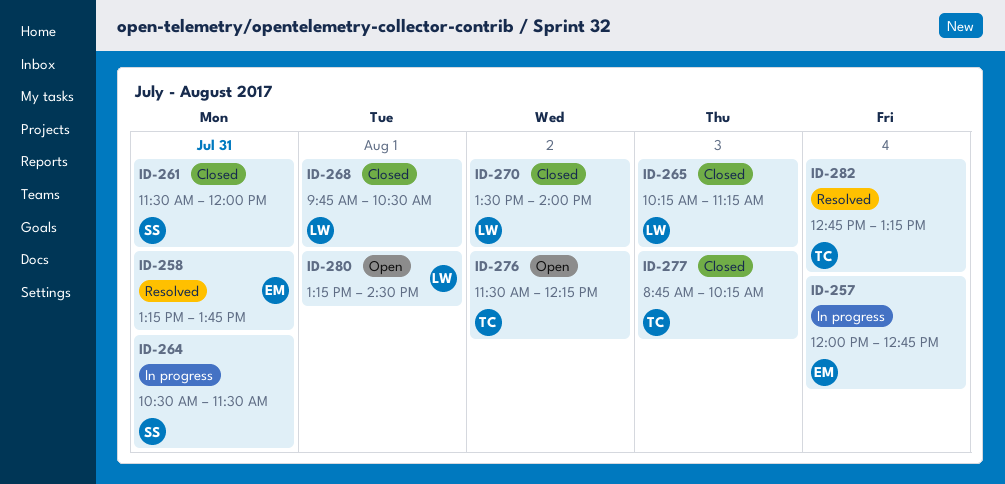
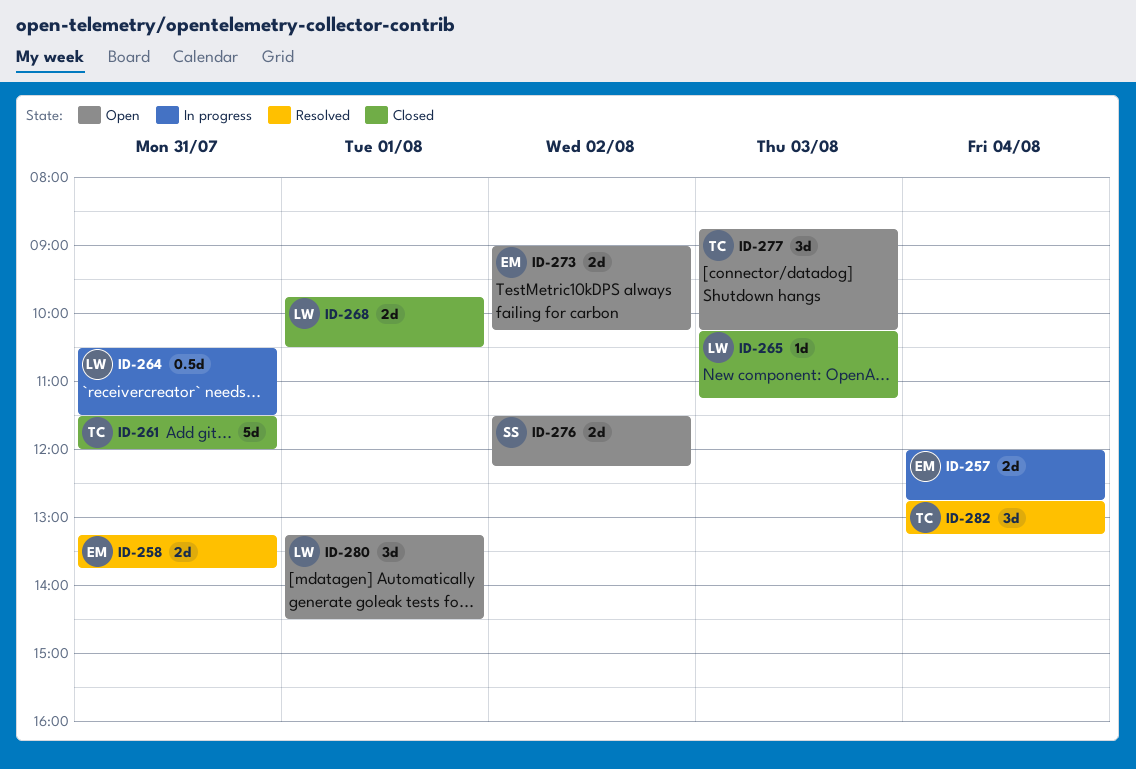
ID-261, owner: SS -> TC
ID-264, owner: SS -> LW
ID-270: present -> none
ID-273: none -> present
ID-276, owner: TC -> SS
ID-277, status: Closed -> Open

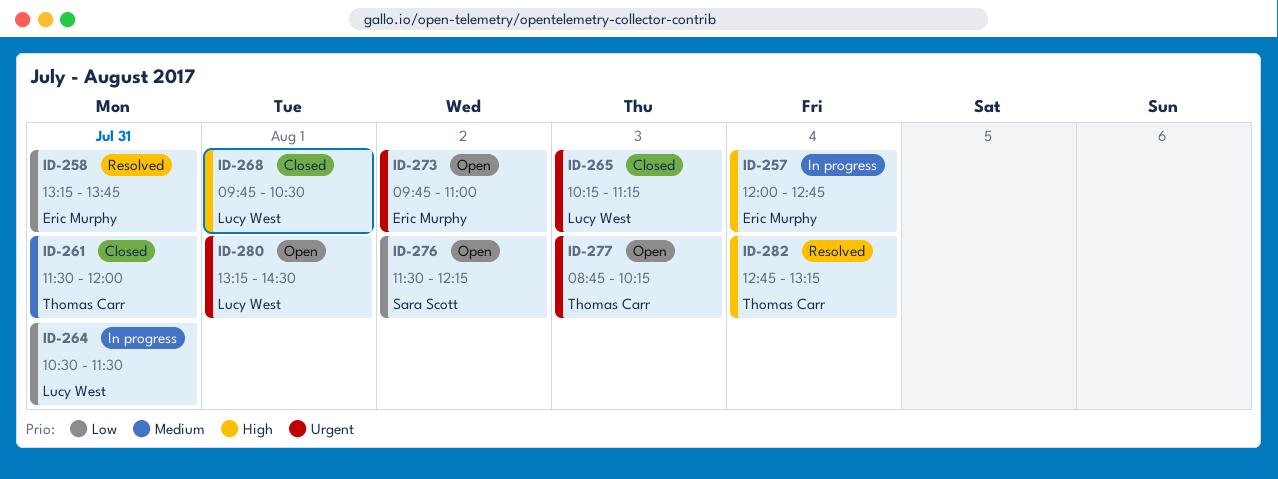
ID-273, begins: 09:00 -> 09:45
ID-273, ends: 10:15 -> 11:00

